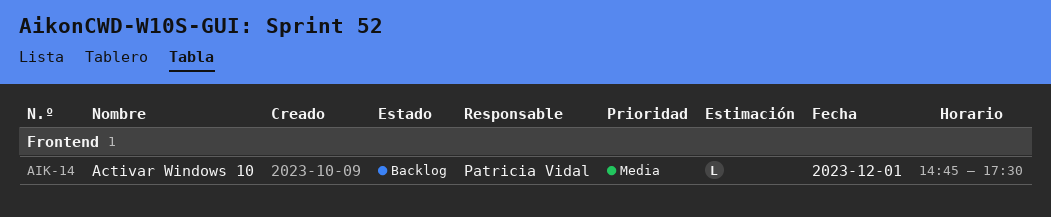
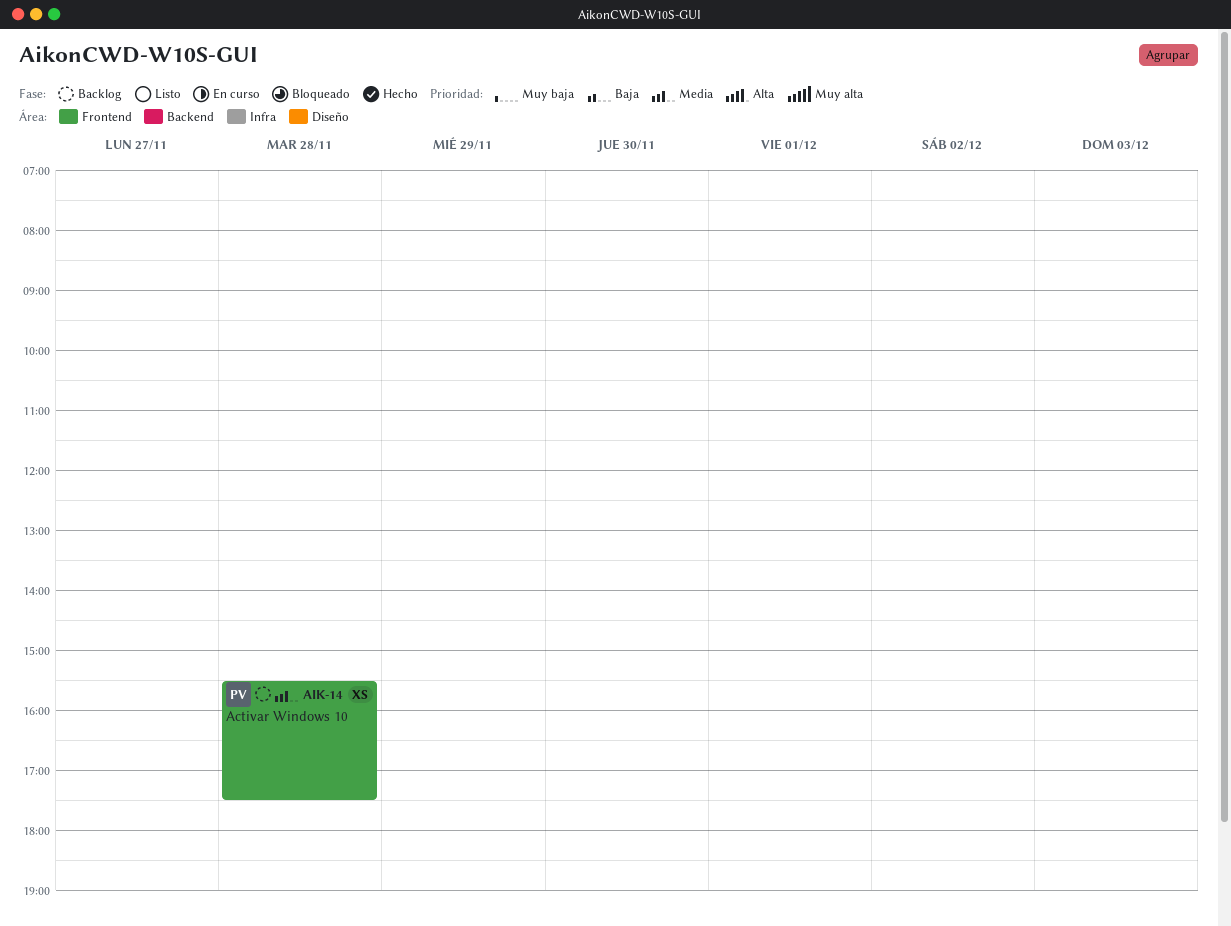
AIK-14, estimate: L -> XS
AIK-14, day: Dec 1 -> Nov 28
AIK-14, begins: 14:45 -> 15:30

